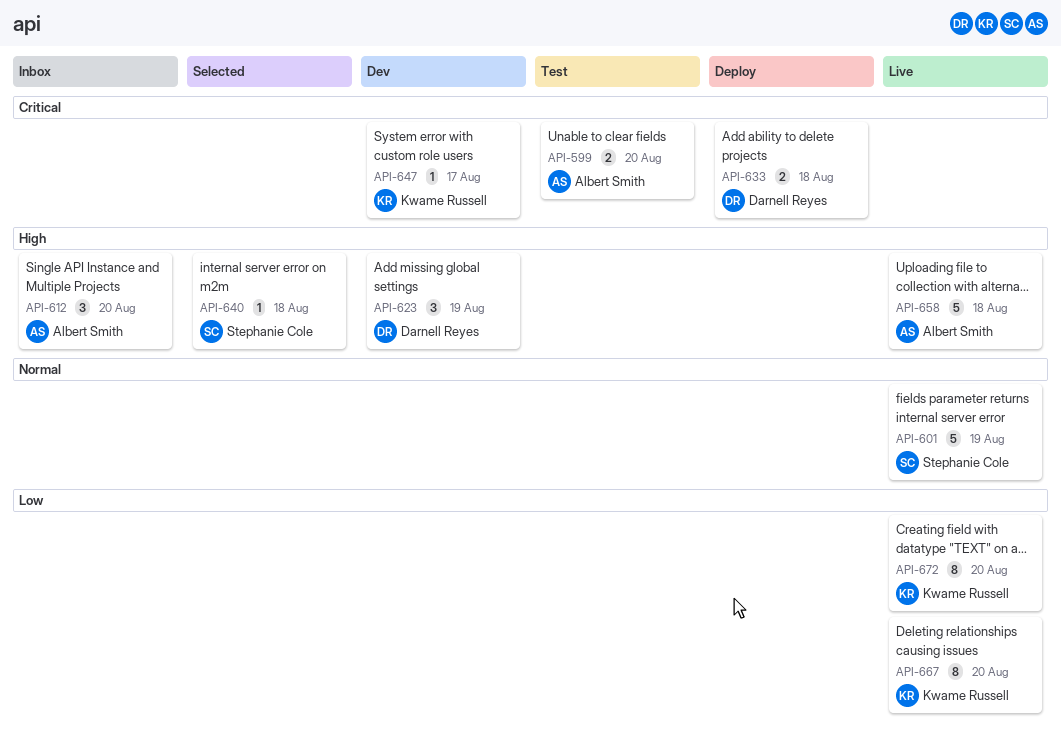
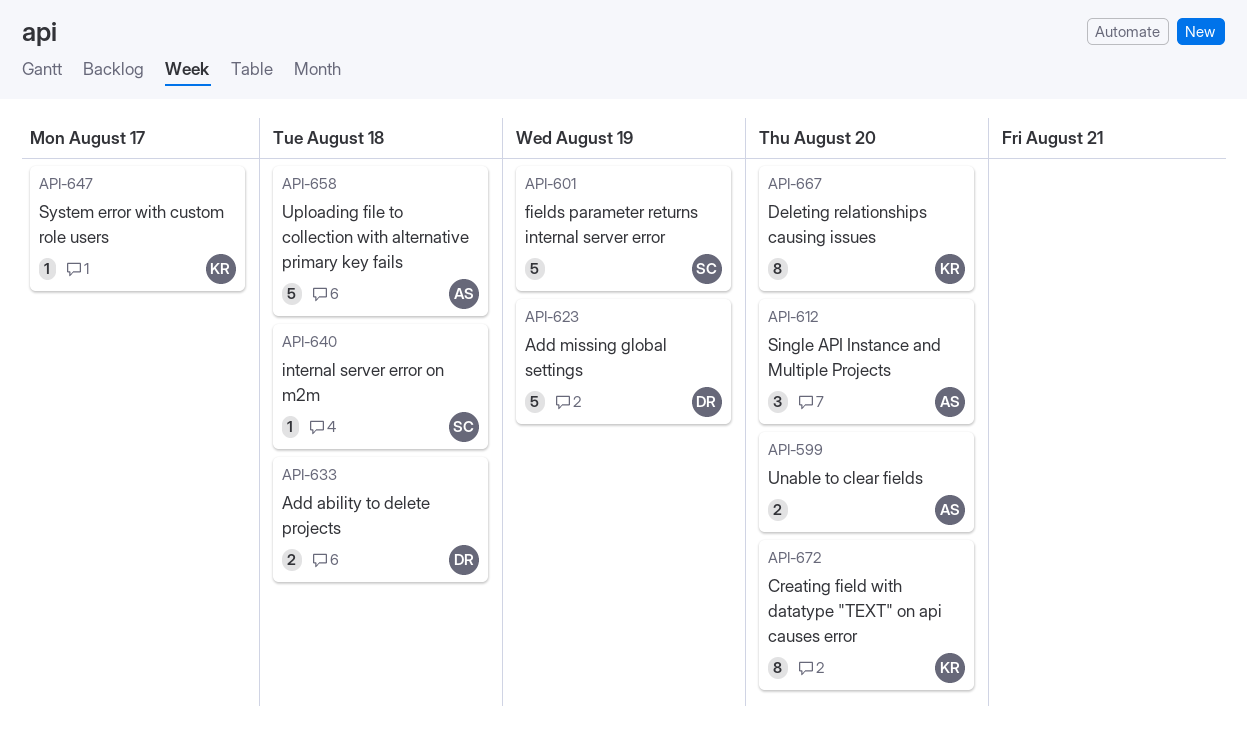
API-623, estimate: 3 -> 5

